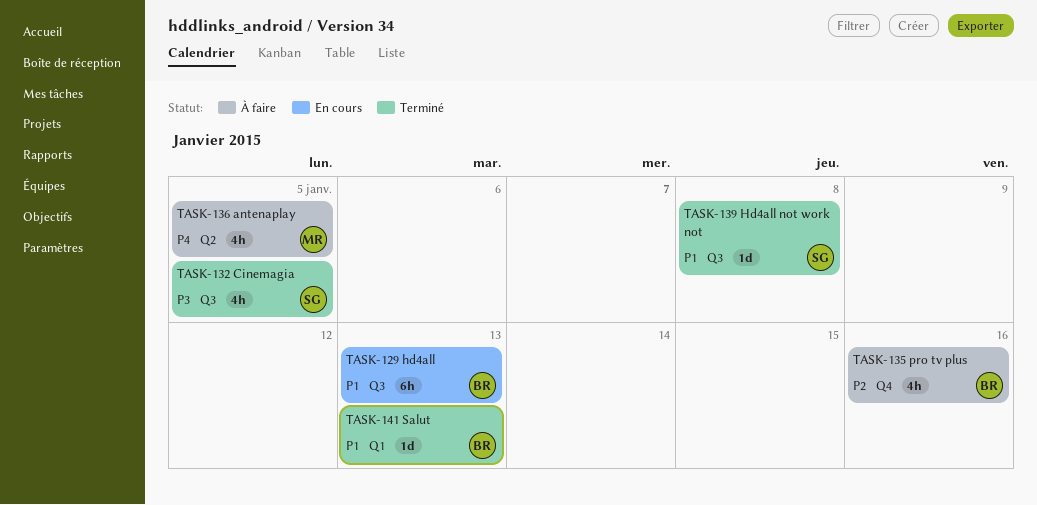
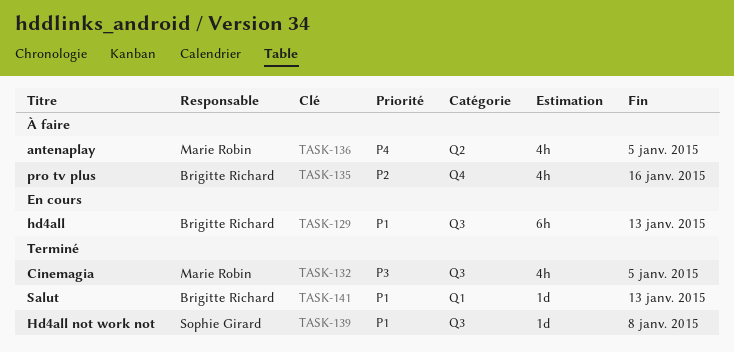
TASK-132, owner: Sophie Girard -> Marie Robin

